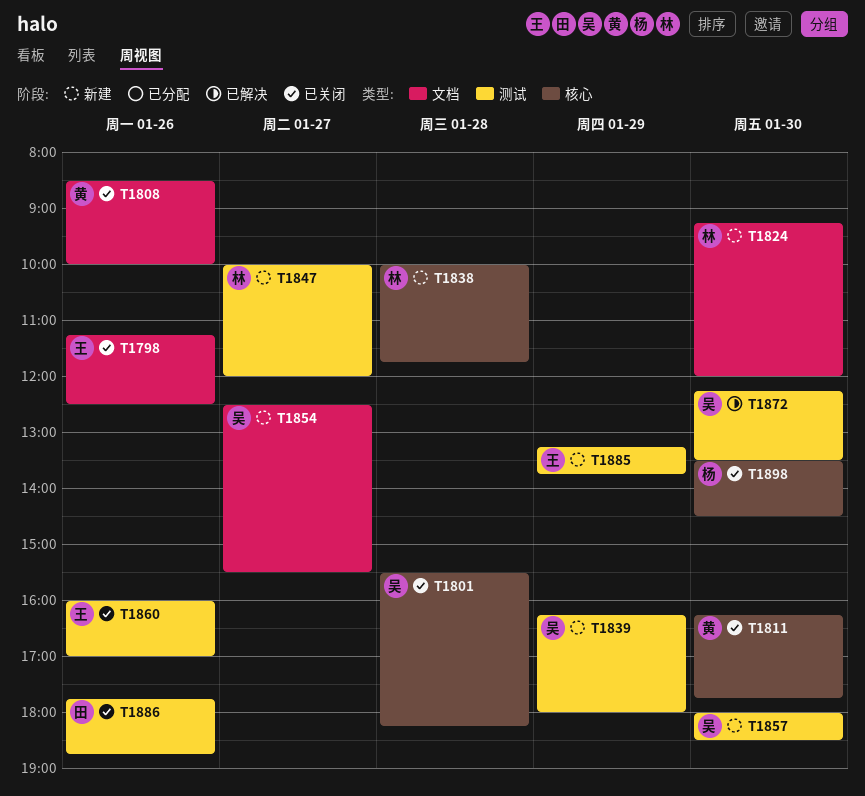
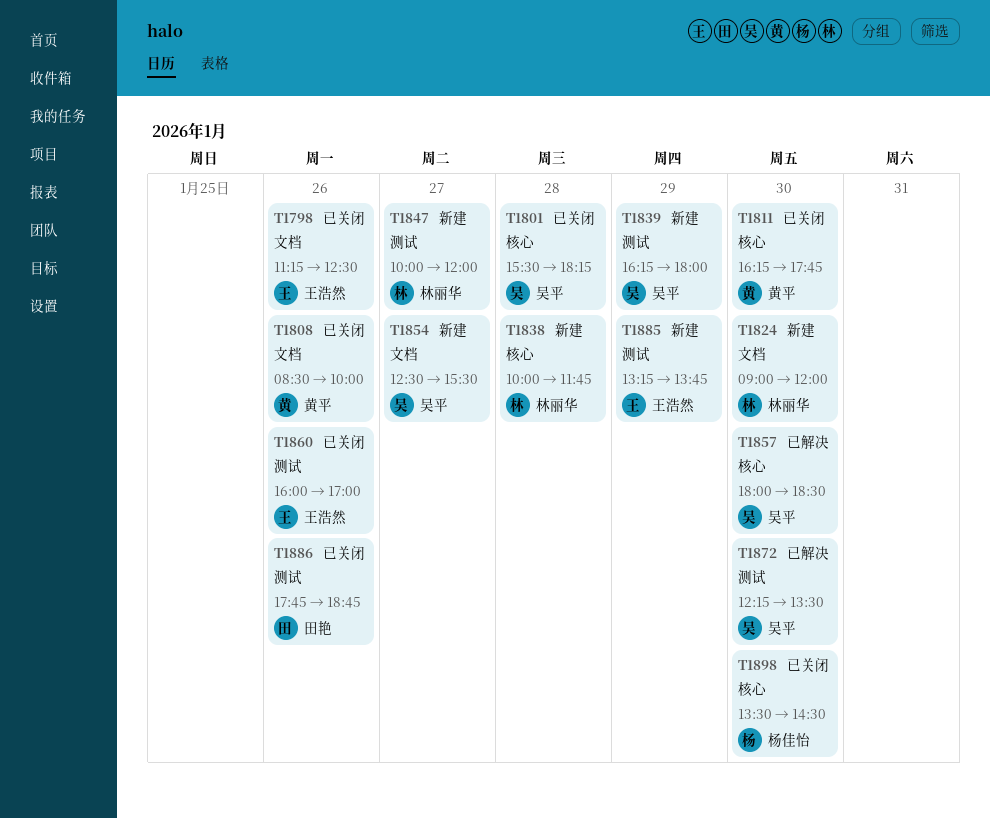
T1824, begins: 09:15 -> 09:00
T1857, status: 新建 -> 已解决
T1857, label: 测试 -> 核心

